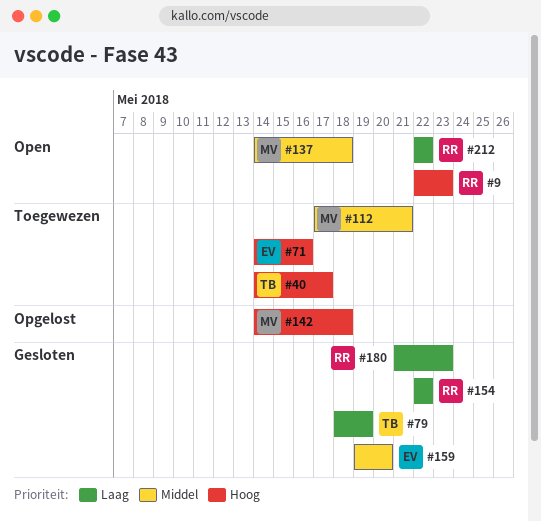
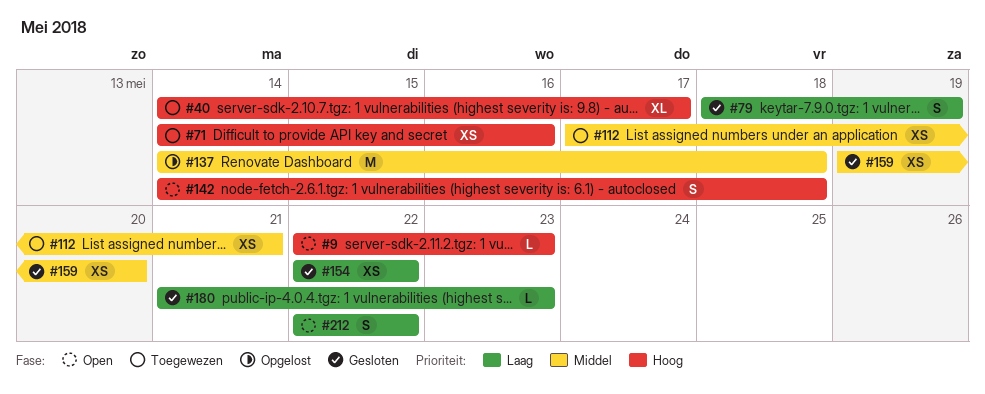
#137, status: Open -> Opgelost
#142, status: Opgelost -> Open

